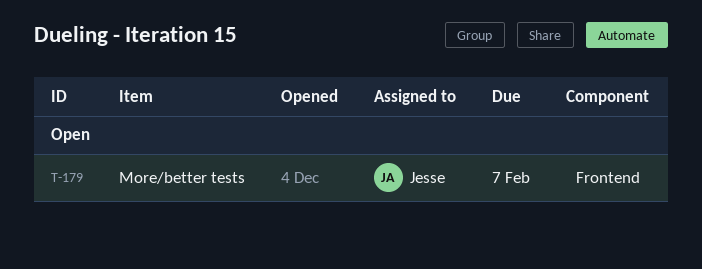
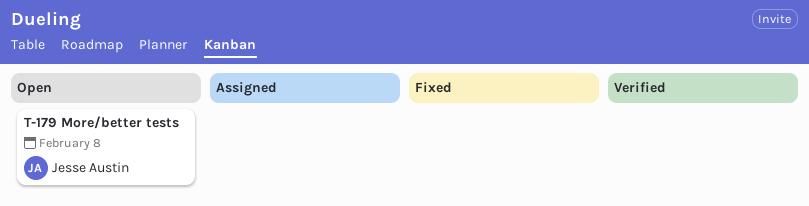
T-179, due: Feb 7 -> Feb 8

